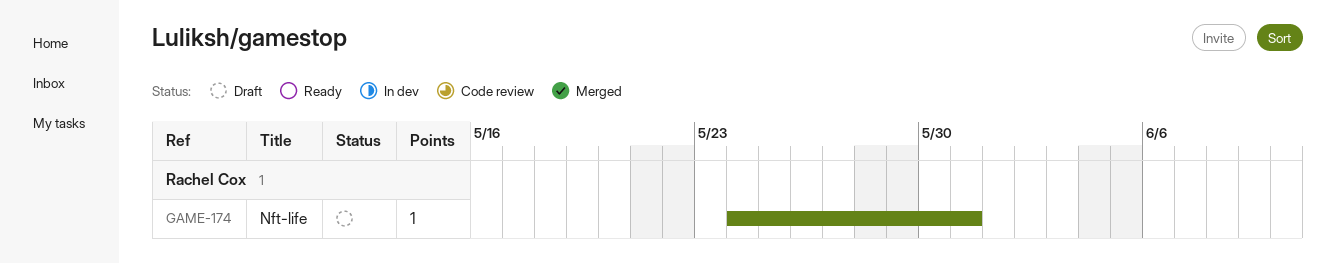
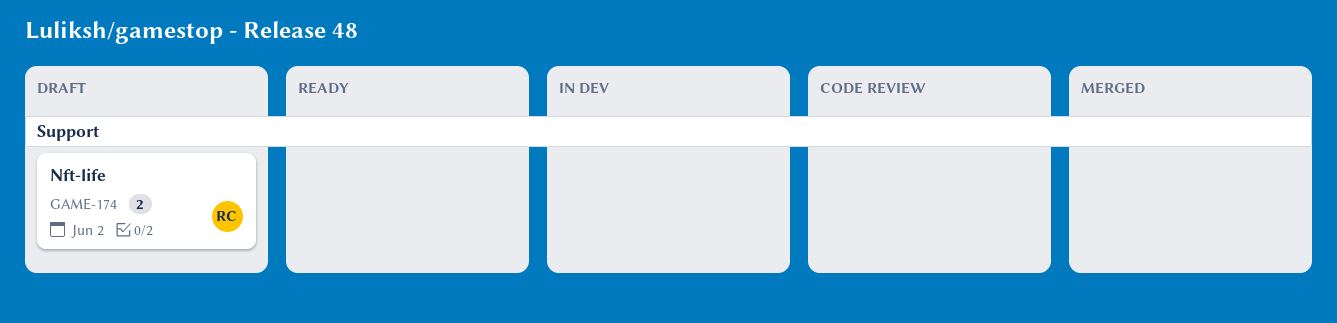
GAME-174, estimate: 1 -> 2
GAME-174, due: May 31 -> Jun 2

